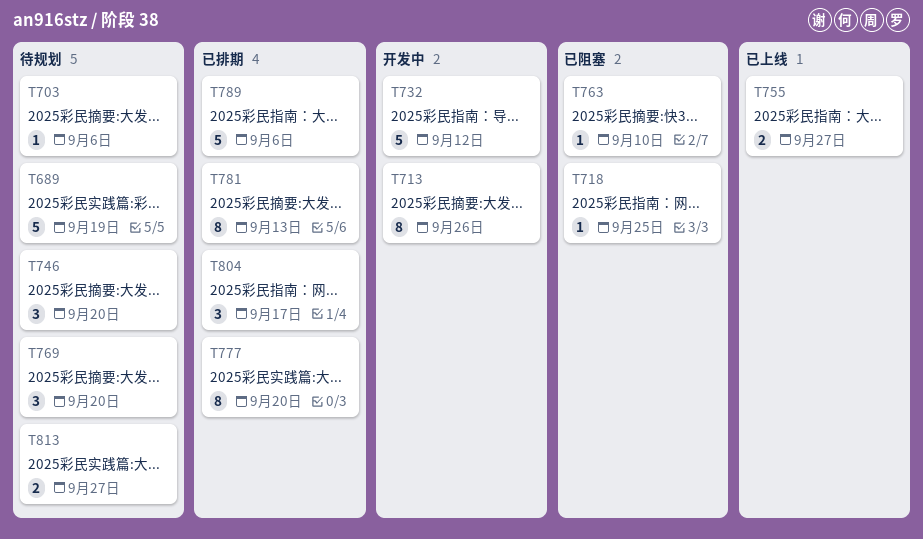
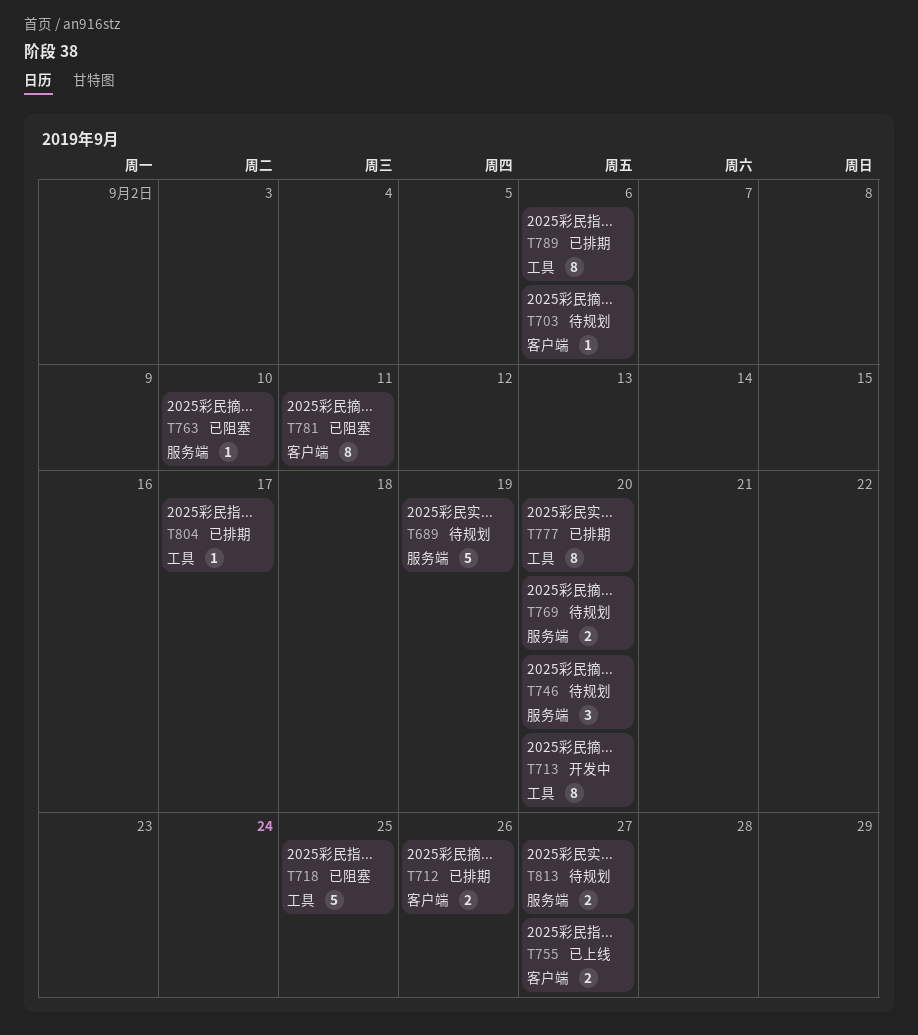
T712: none -> present
T713, due: Sep 26 -> Sep 20
T718, estimate: 1 -> 5
T732: present -> none
T769, estimate: 3 -> 2
T781, status: 已排期 -> 已阻塞
T781, due: Sep 13 -> Sep 11
T789, estimate: 5 -> 8
T804, estimate: 3 -> 1

